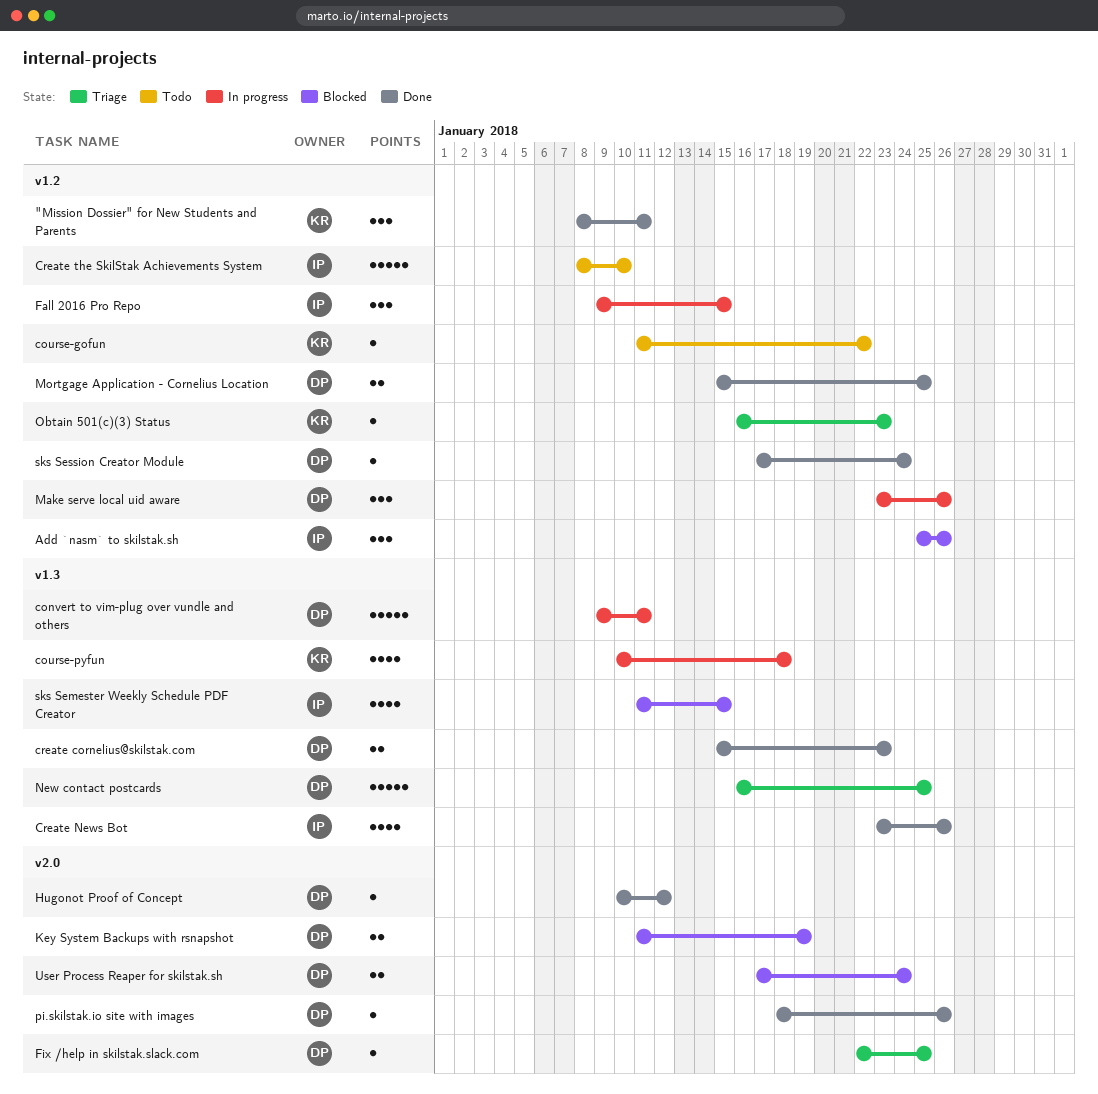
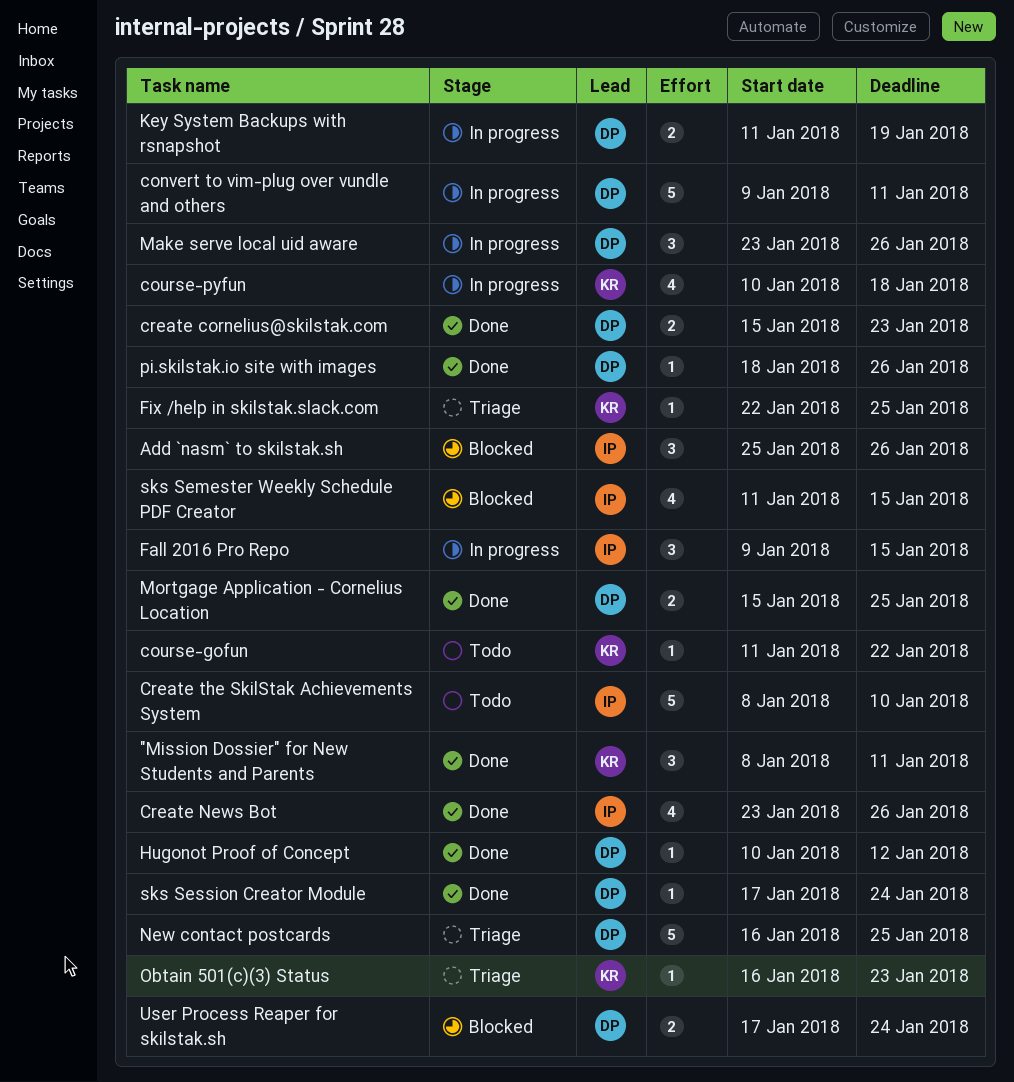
Fix /help in skilstak.slack.com, owner: DP -> KR
Key System Backups with rsnapshot, status: Blocked -> In progress

